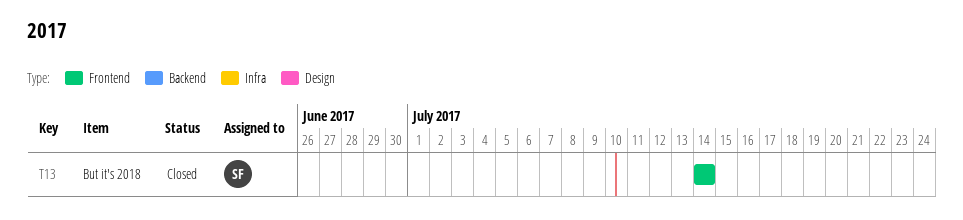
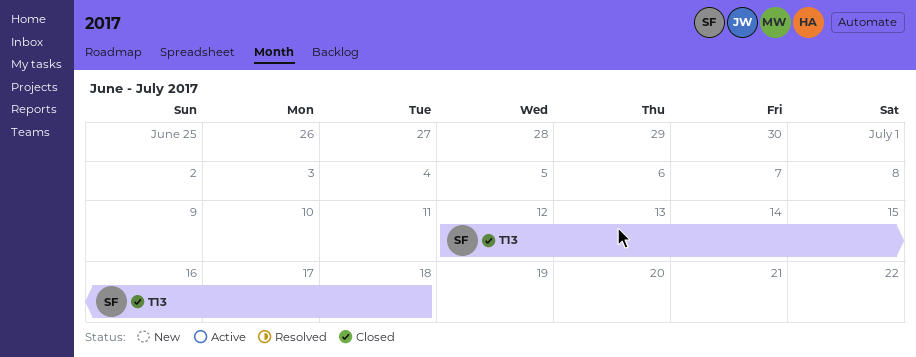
T13, start: Jul 14 -> Jul 12
T13, due: Jul 14 -> Jul 18

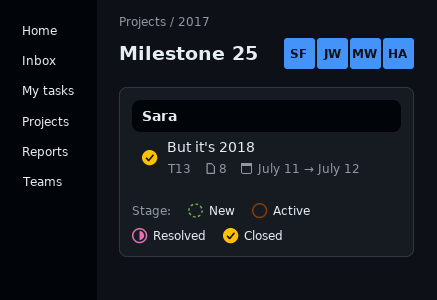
T13, start: Jul 12 -> Jul 11
T13, due: Jul 18 -> Jul 12

